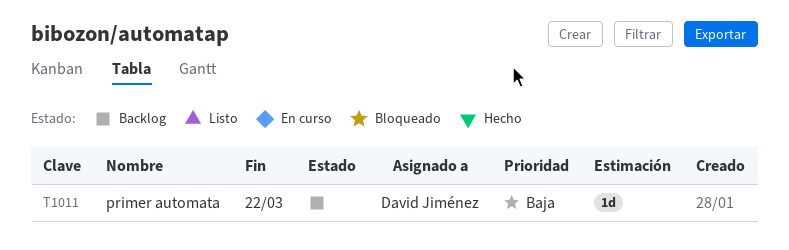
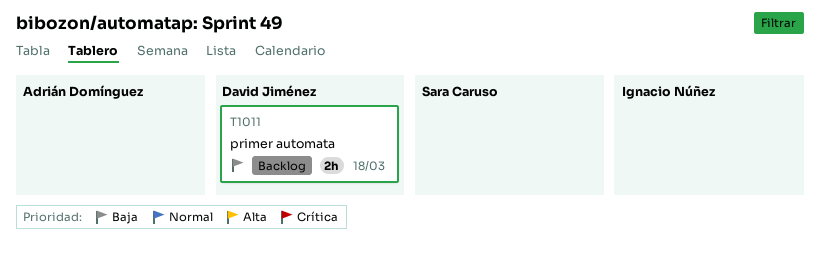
T1011, estimate: 1d -> 2h
T1011, due: Mar 22 -> Mar 18

